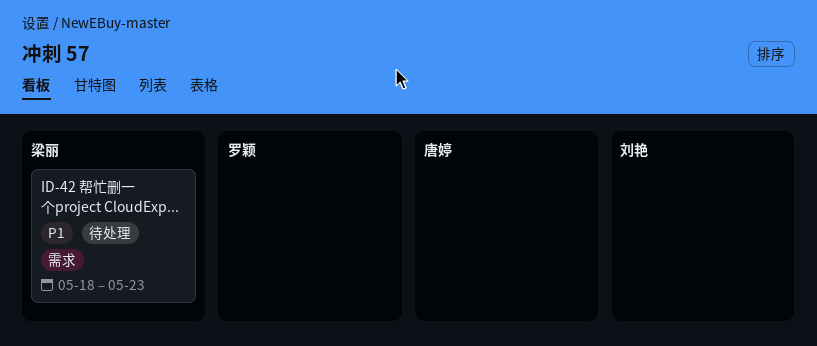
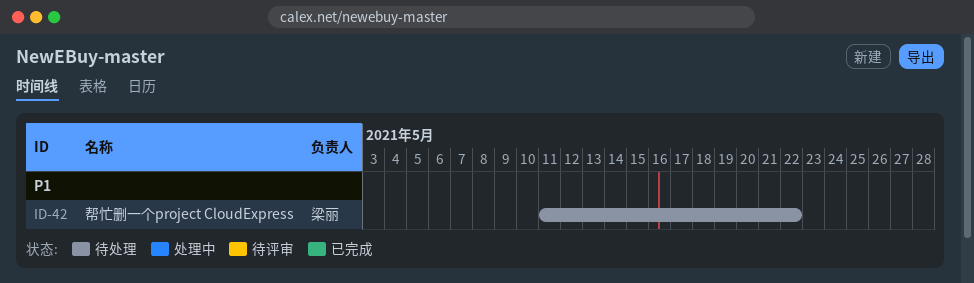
ID-42, start: May 18 -> May 11
ID-42, due: May 23 -> May 22

